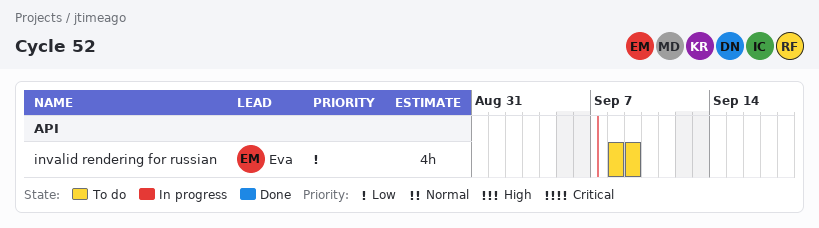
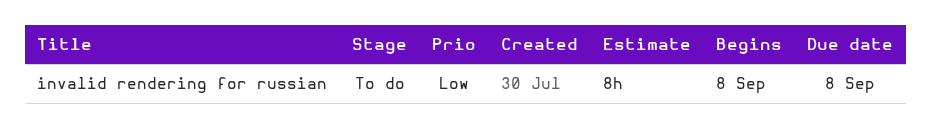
invalid rendering for russian, estimate: 4h -> 8h
invalid rendering for russian, due: Sep 9 -> Sep 8

